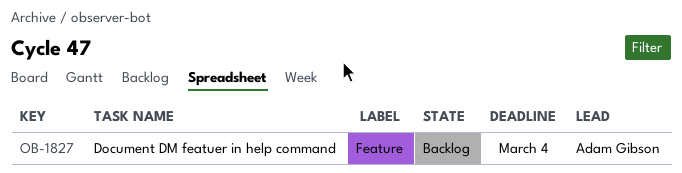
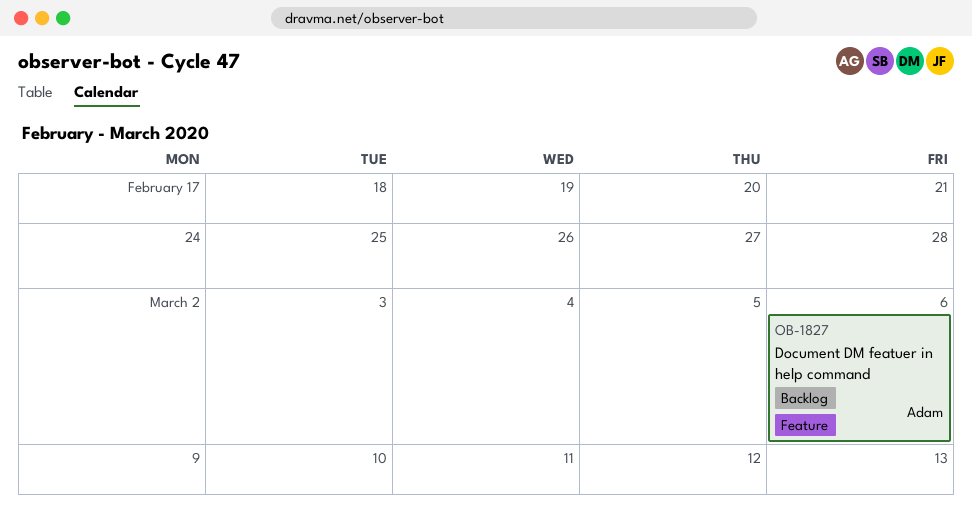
OB-1827, due: Mar 4 -> Mar 6

